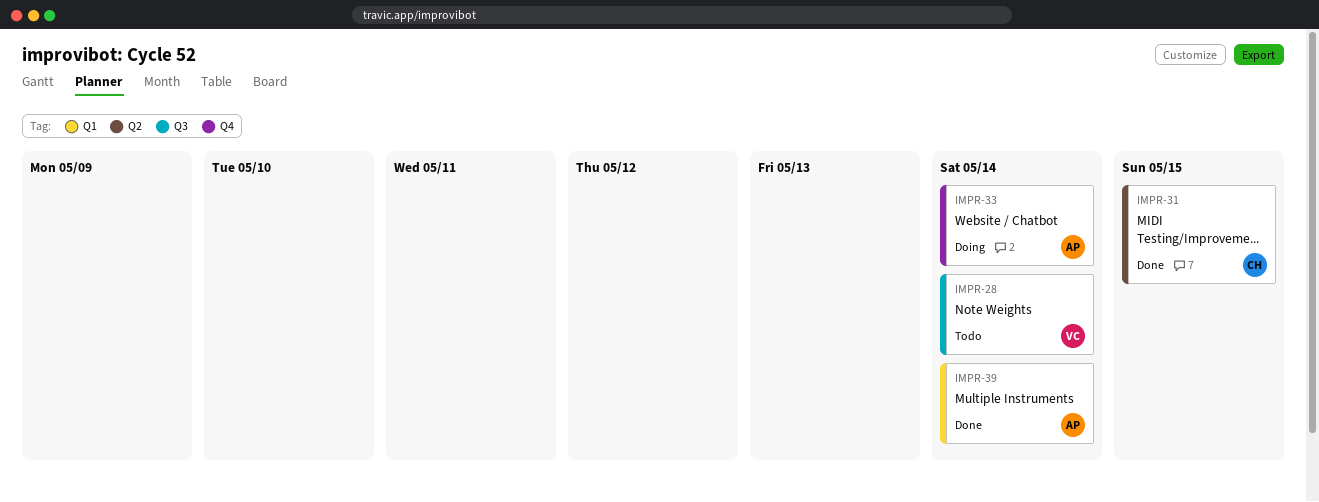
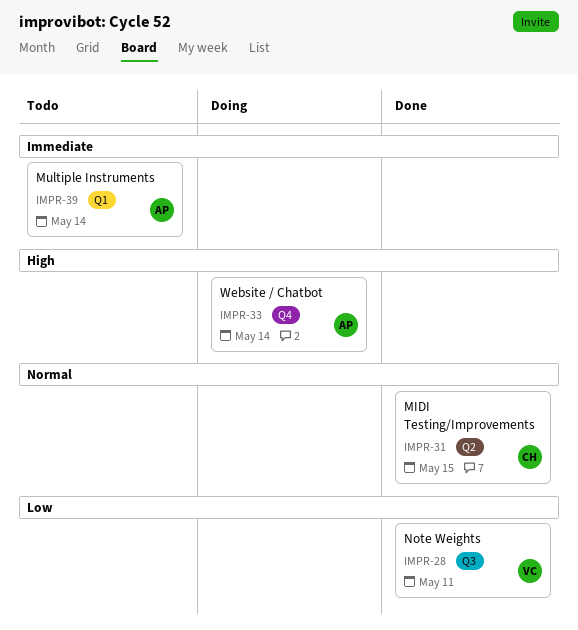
IMPR-28, status: Todo -> Done
IMPR-28, due: May 14 -> May 11
IMPR-39, status: Done -> Todo

